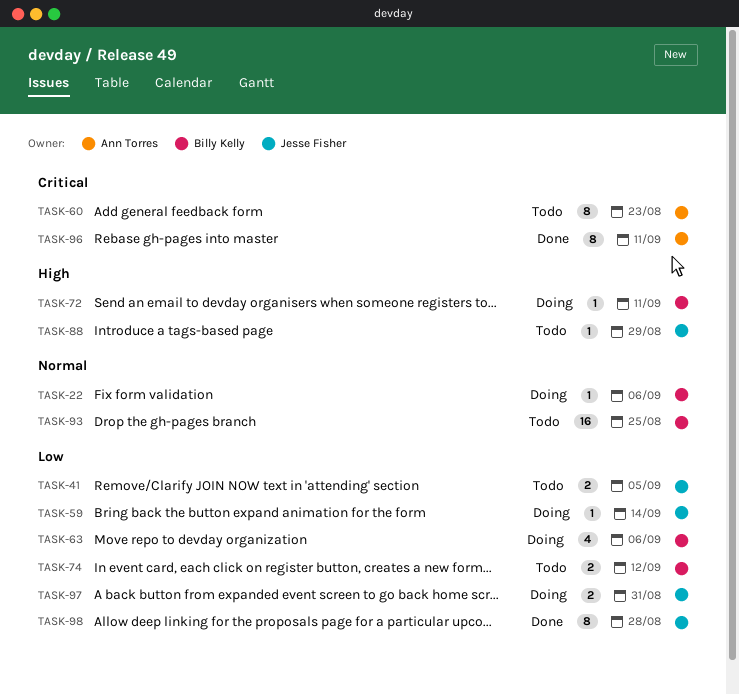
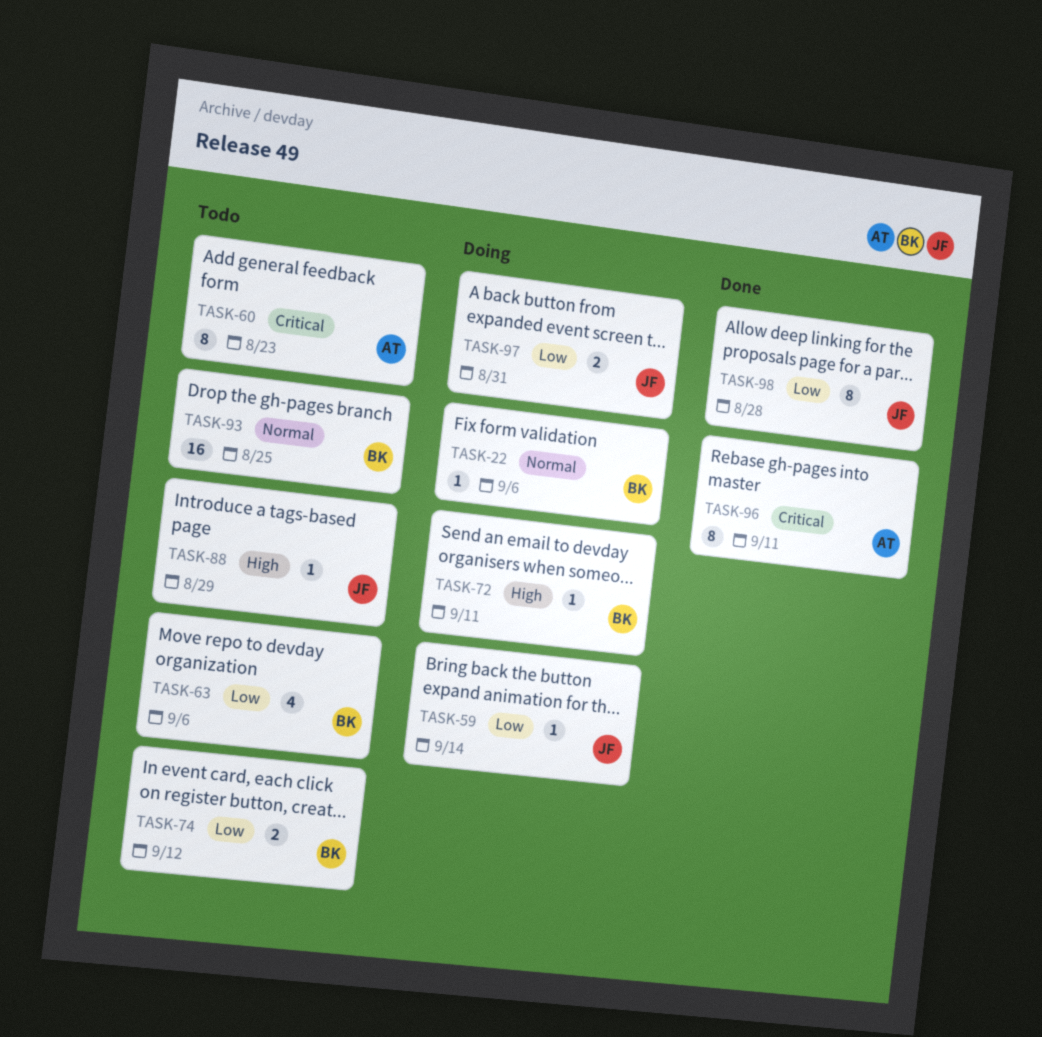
TASK-41: present -> none
TASK-63, status: Doing -> Todo

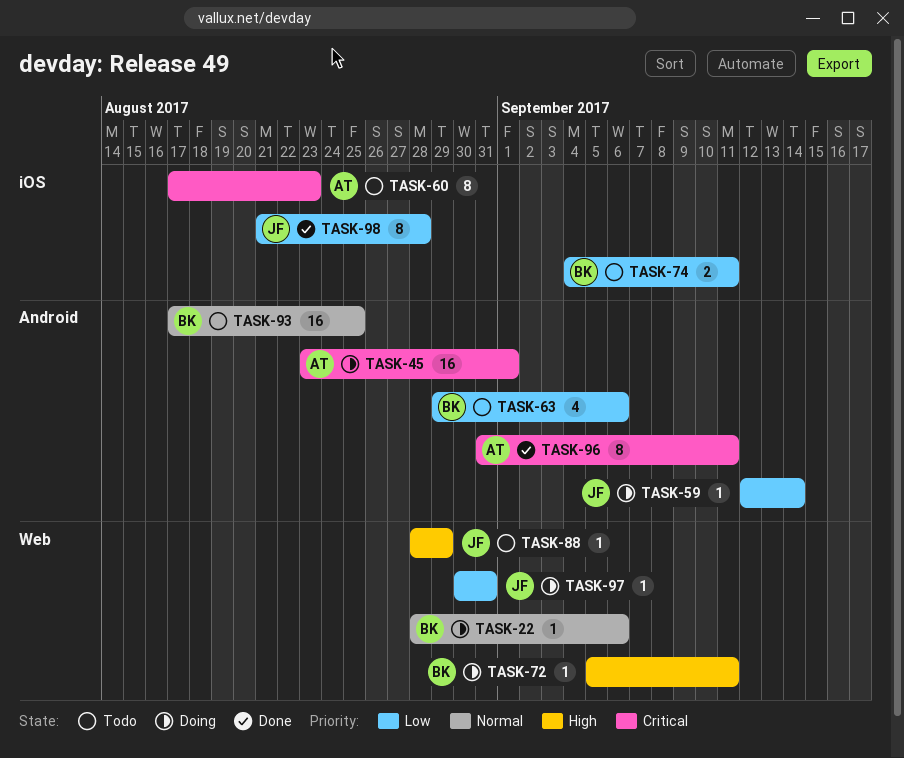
TASK-45: none -> present
TASK-74, due: Sep 12 -> Sep 11
TASK-97, estimate: 2 -> 1

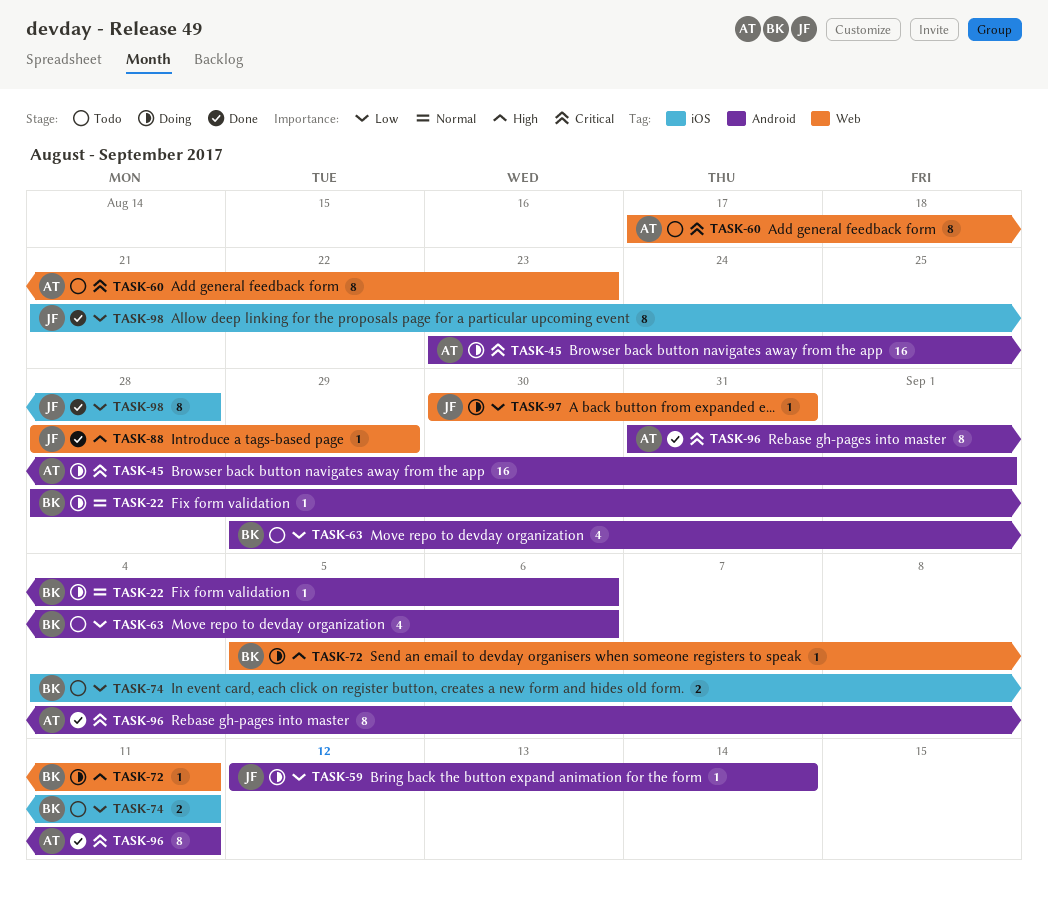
TASK-22, label: Web -> Android
TASK-60, label: iOS -> Web
TASK-88, status: Todo -> Done
TASK-93: present -> none

